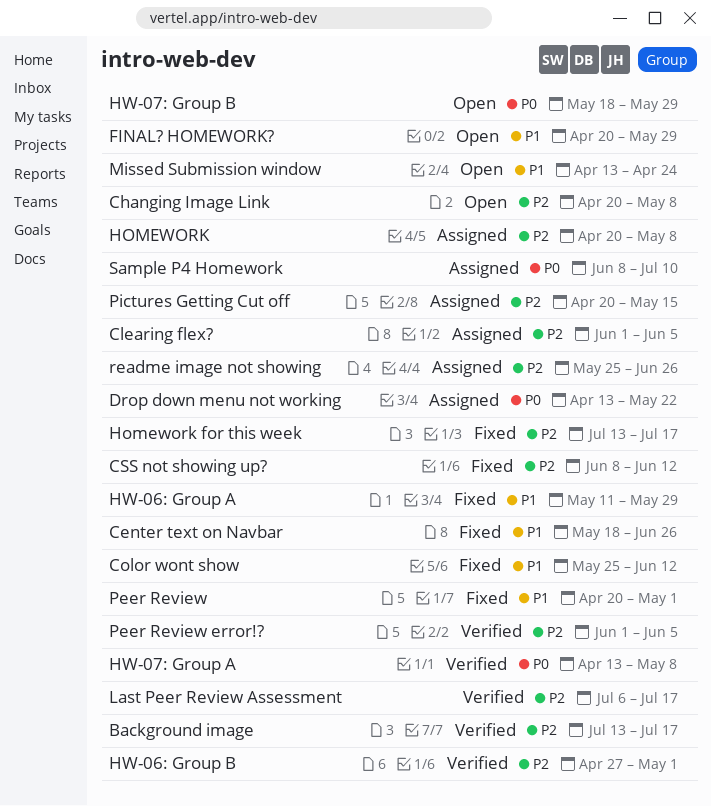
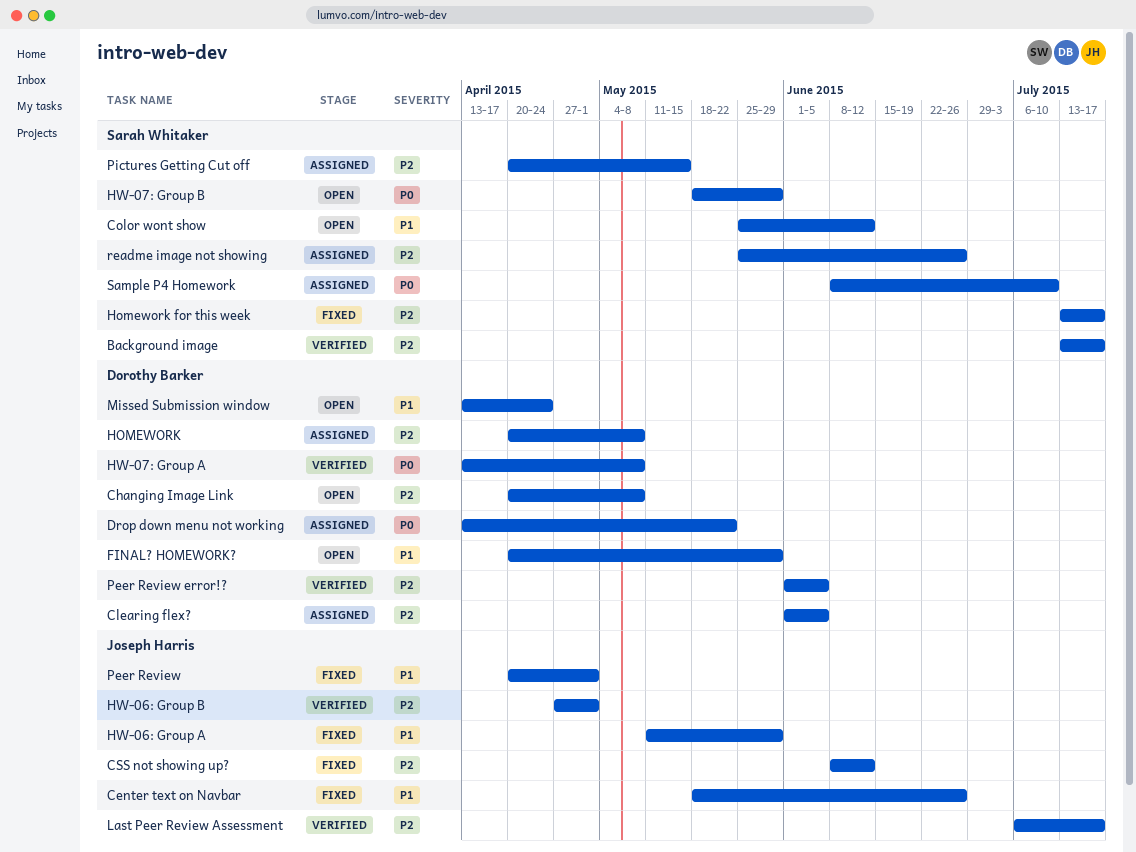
Color wont show, status: Fixed -> Open

